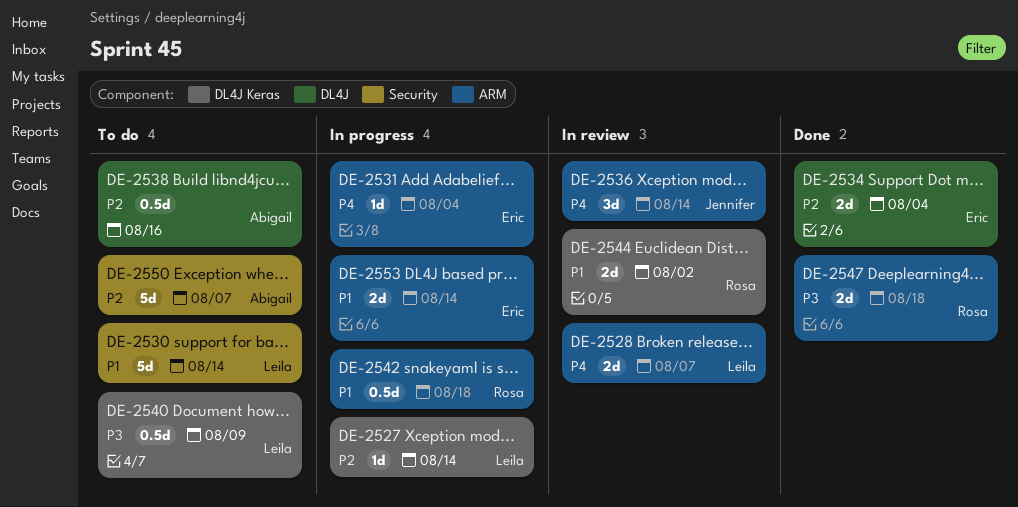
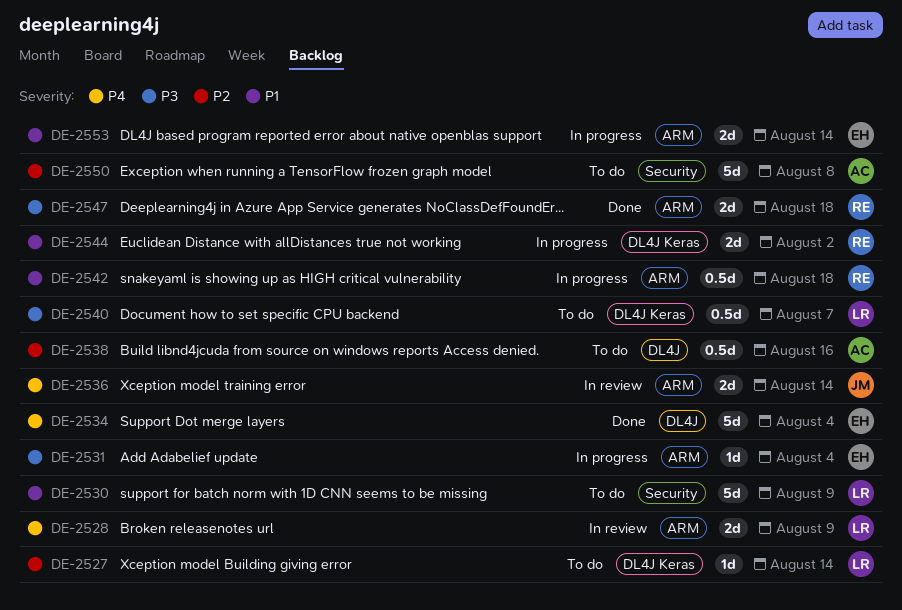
DE-2527, status: In progress -> To do
DE-2528, due: Aug 7 -> Aug 9
DE-2530, due: Aug 14 -> Aug 9
DE-2531, priority: P4 -> P3
DE-2534, priority: P2 -> P4
DE-2534, estimate: 2d -> 5d
DE-2536, estimate: 3d -> 2d
DE-2540, due: Aug 9 -> Aug 7
DE-2544, status: In review -> In progress
DE-2550, due: Aug 7 -> Aug 8

